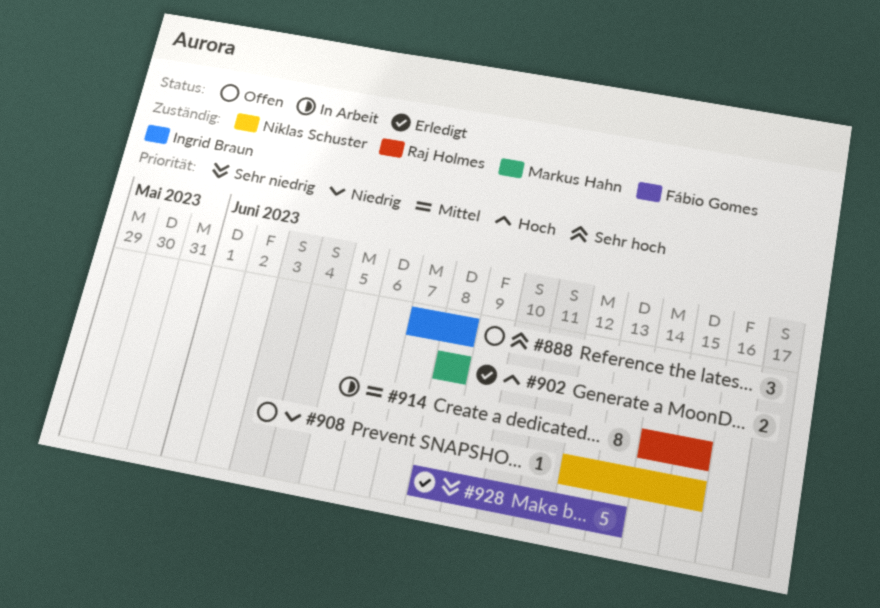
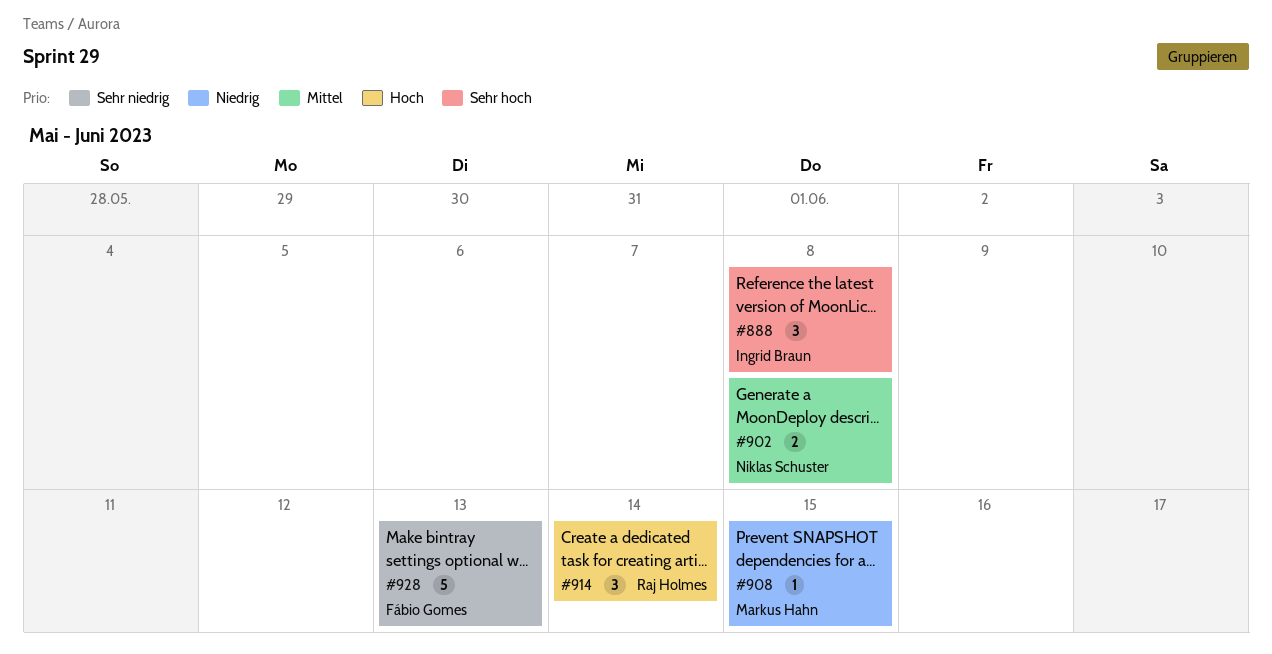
#902, owner: Markus Hahn -> Niklas Schuster
#902, priority: Hoch -> Mittel
#908, owner: Niklas Schuster -> Markus Hahn
#914, priority: Mittel -> Hoch
#914, estimate: 8 -> 3
#914, due: Jun 15 -> Jun 14

